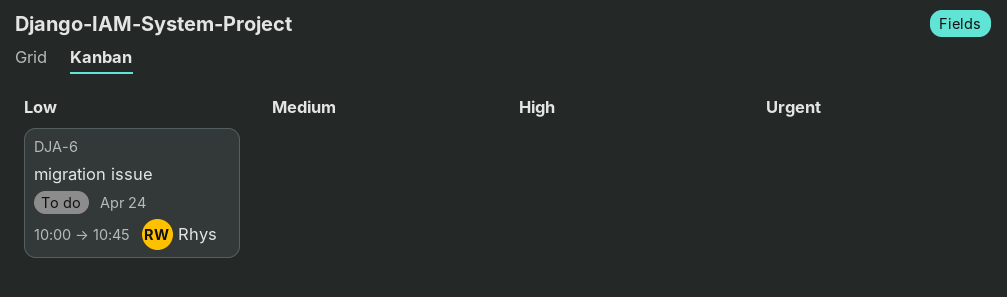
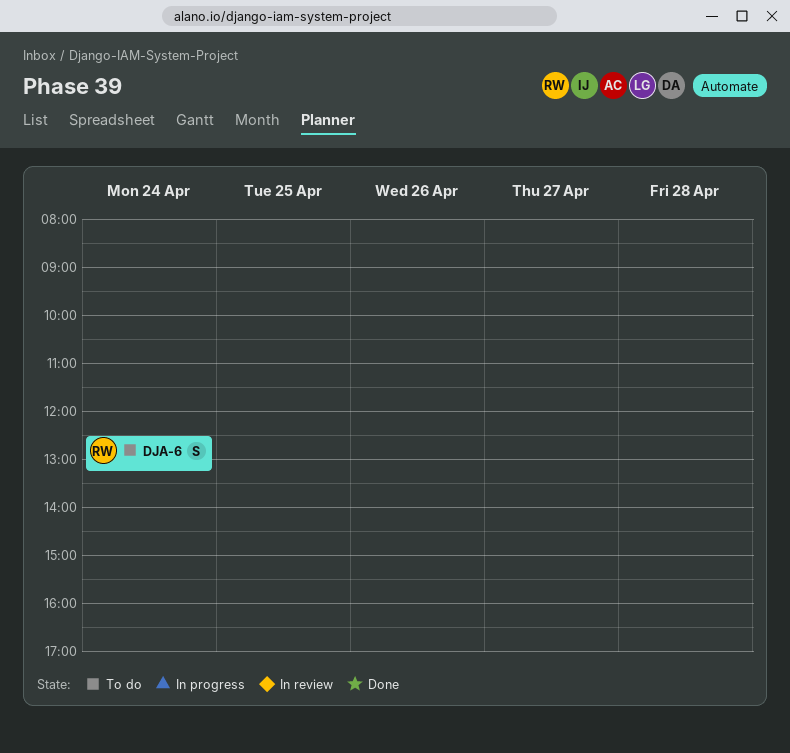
DJA-6, begins: 10:00 -> 12:30
DJA-6, ends: 10:45 -> 13:15

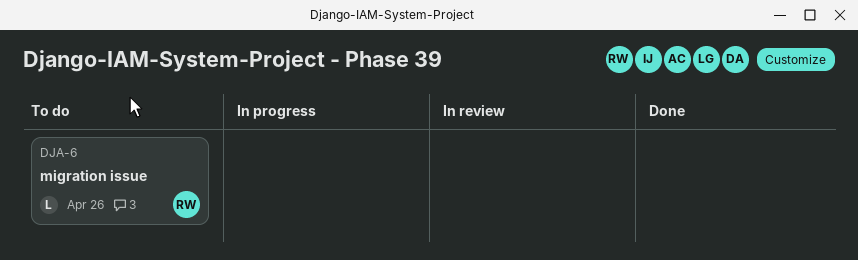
DJA-6, estimate: S -> L
DJA-6, day: Apr 24 -> Apr 26

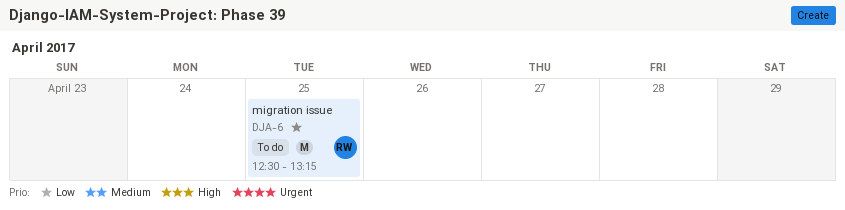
DJA-6, estimate: L -> M
DJA-6, day: Apr 26 -> Apr 25

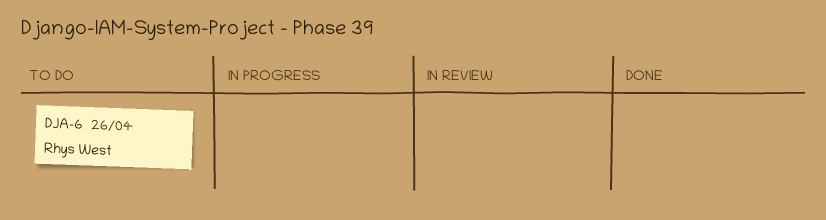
DJA-6, day: Apr 25 -> Apr 26

